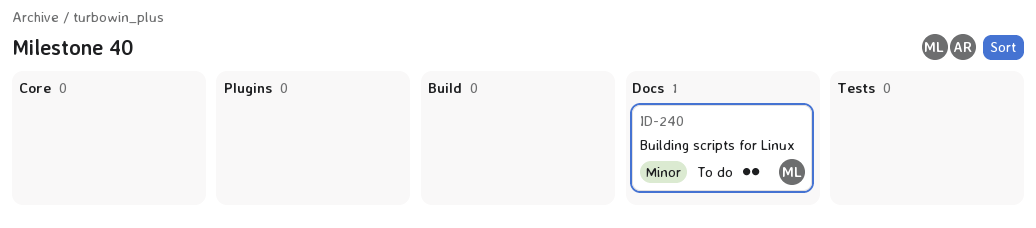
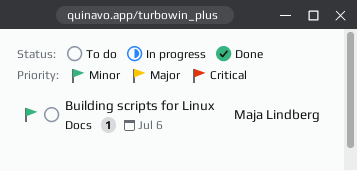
Building scripts for Linux, estimate: 2 -> 1

